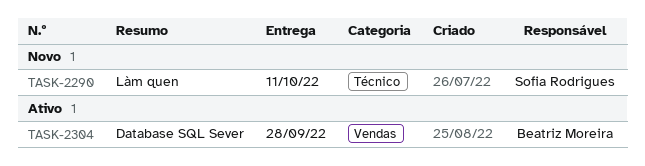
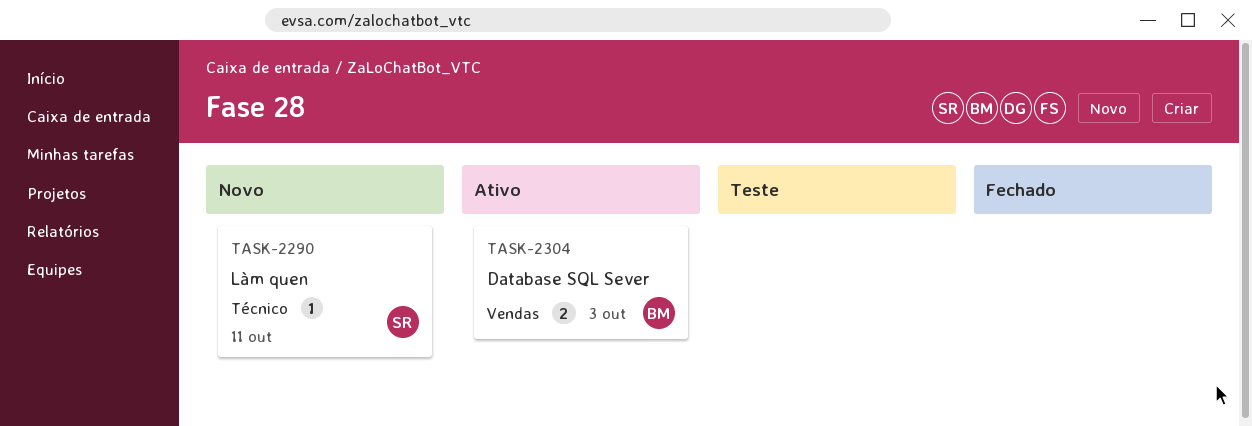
TASK-2304, due: Sep 28 -> Oct 3

